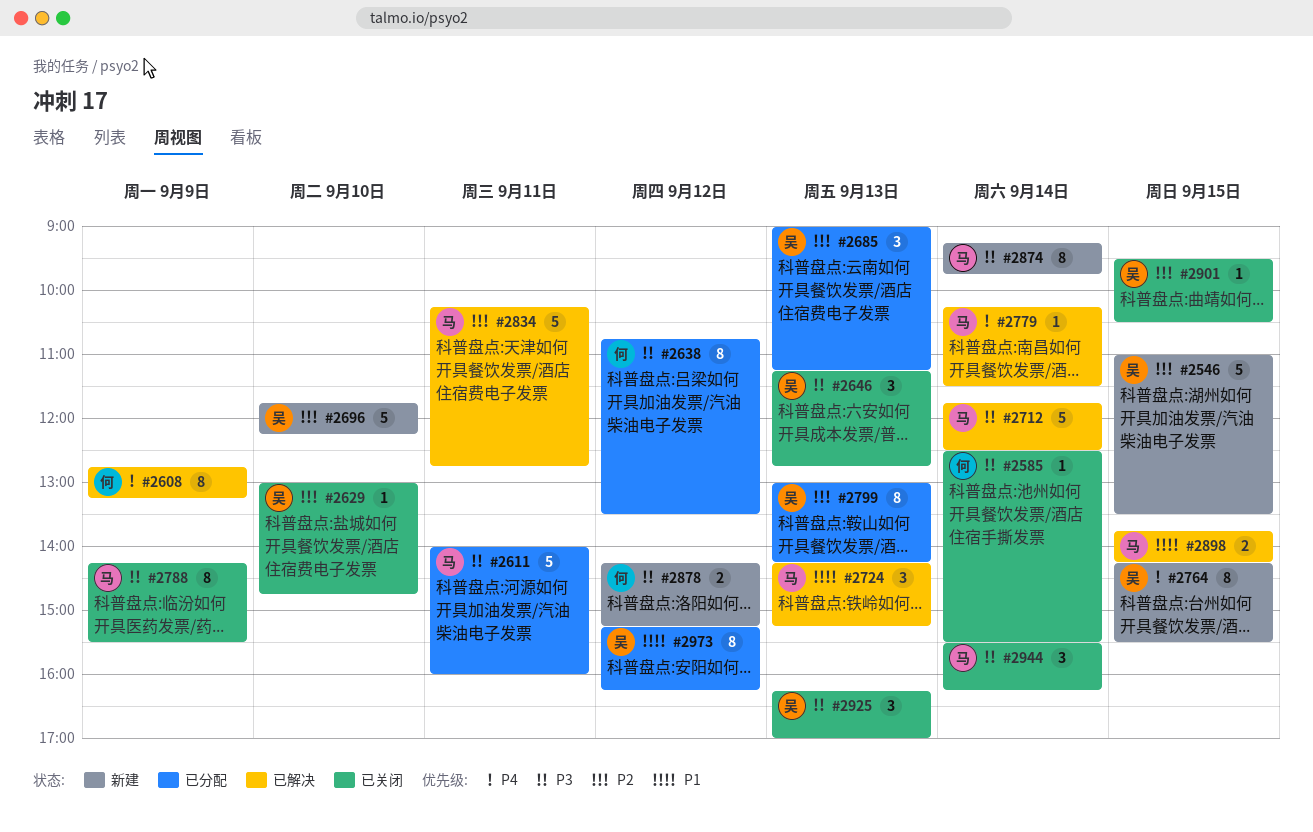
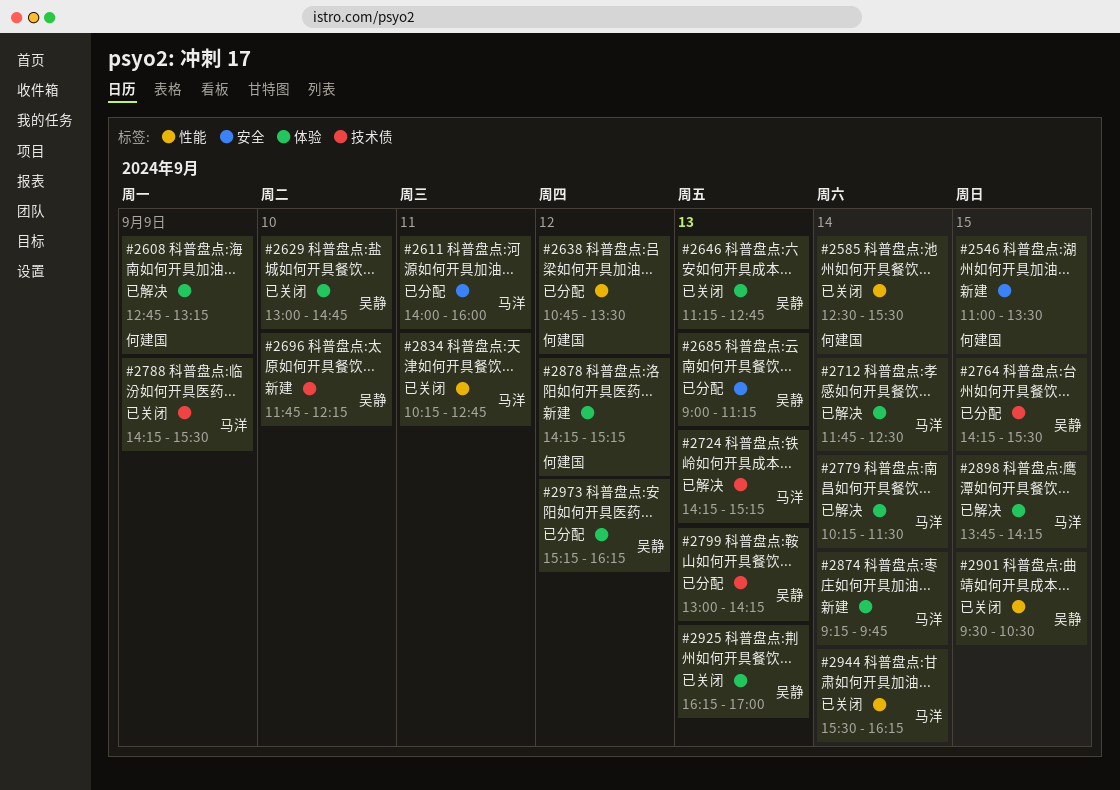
#2546, owner: 吴静 -> 何建国
#2764, status: 新建 -> 已分配
#2834, status: 已解决 -> 已关闭

